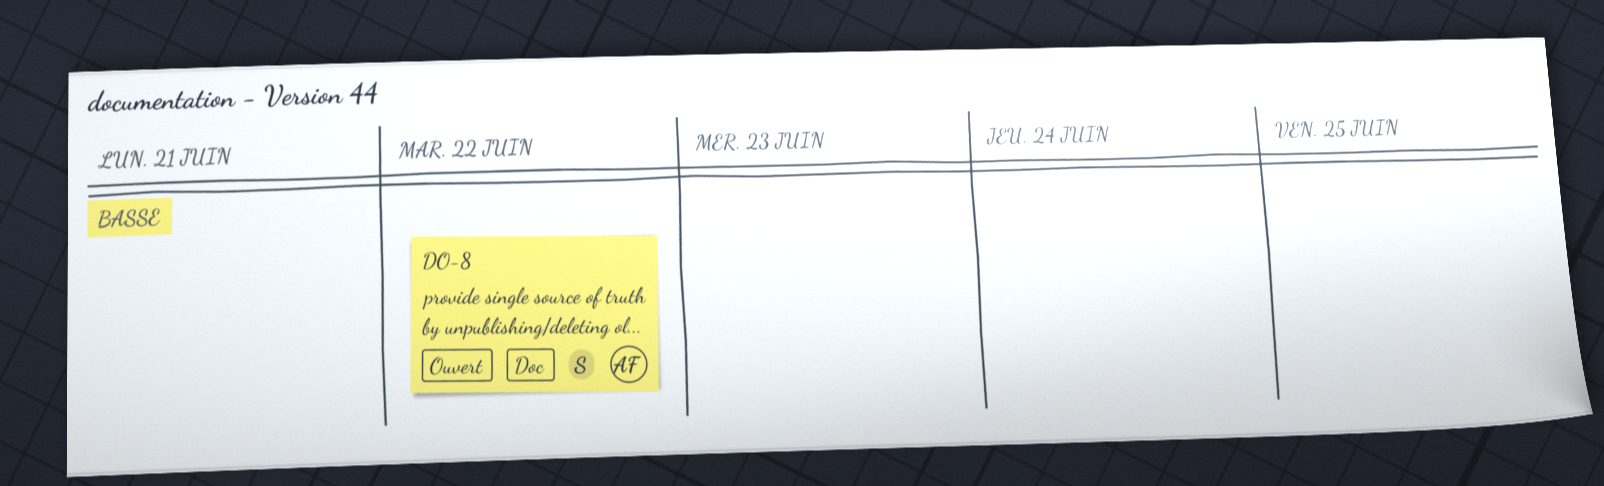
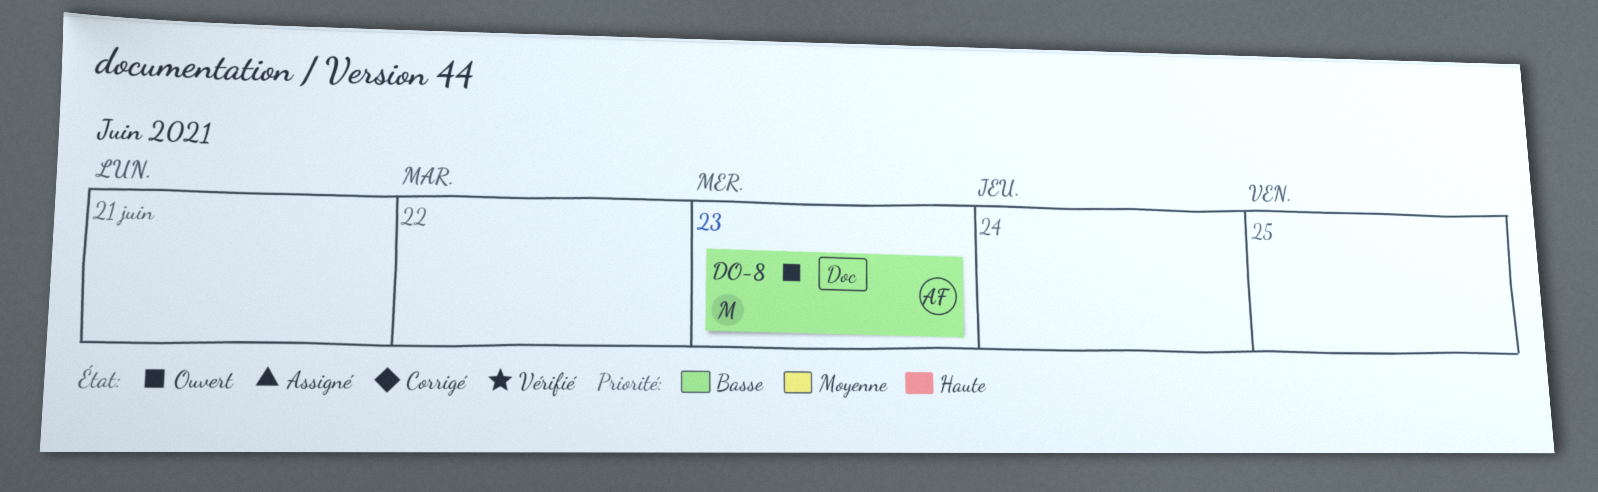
DO-8, estimate: S -> M
DO-8, due: Jun 22 -> Jun 23

